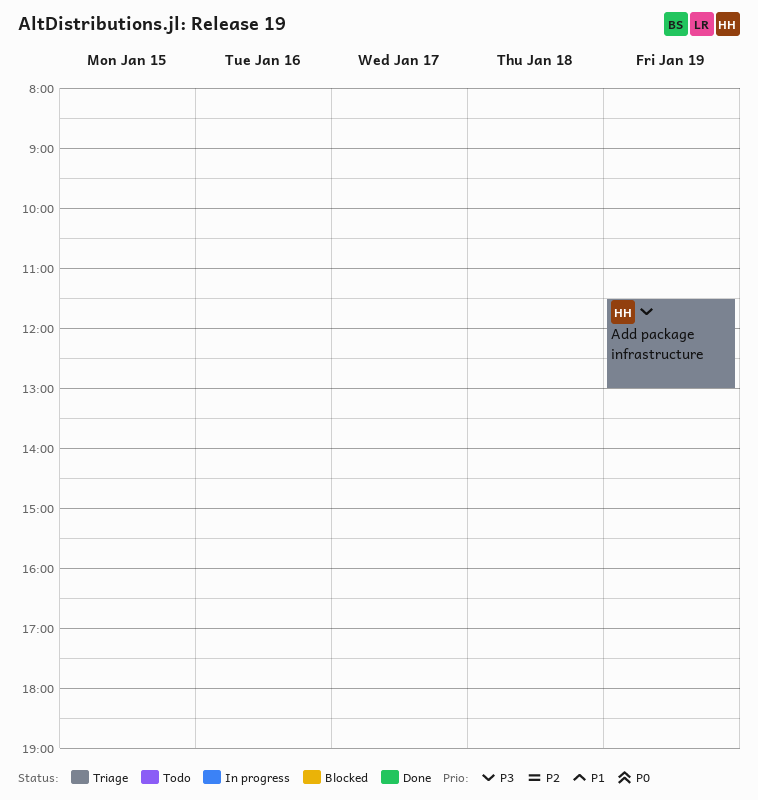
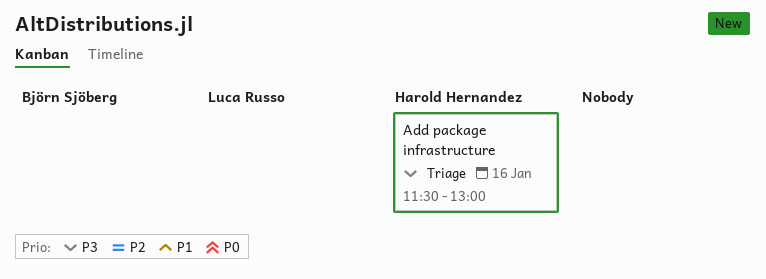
Add package infrastructure, day: Jan 19 -> Jan 16

